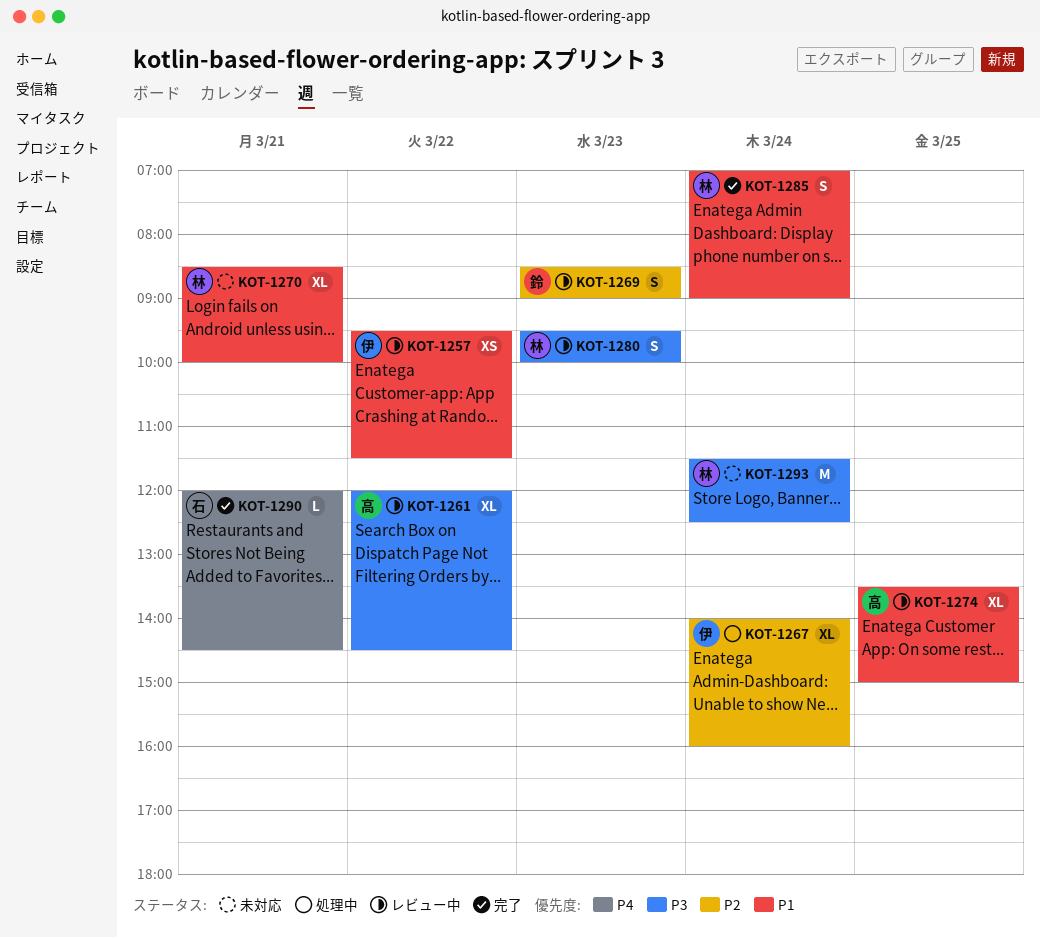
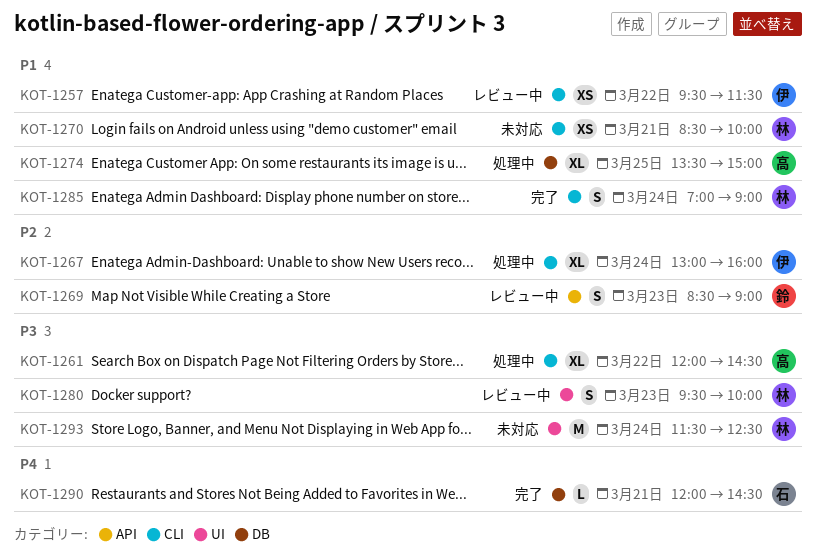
KOT-1261, status: レビュー中 -> 処理中
KOT-1267, begins: 14:00 -> 13:00
KOT-1270, estimate: XL -> XS
KOT-1274, status: レビュー中 -> 処理中

